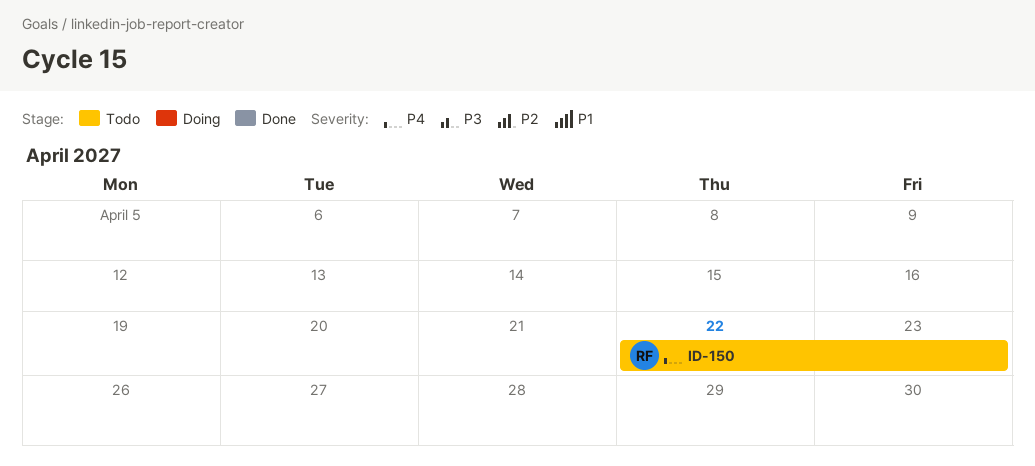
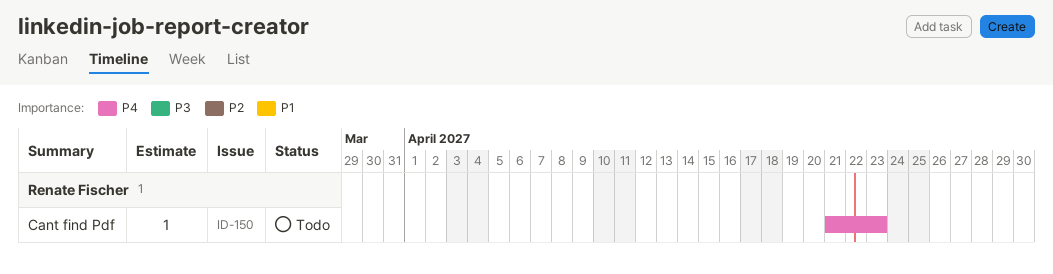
ID-150, start: Apr 22 -> Apr 21

